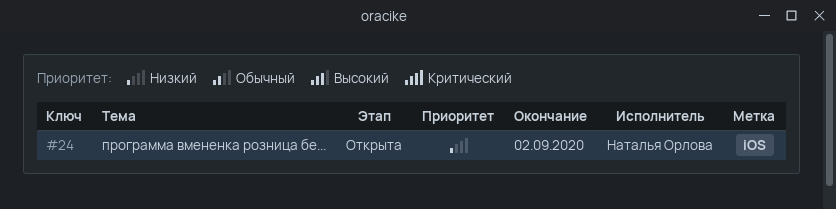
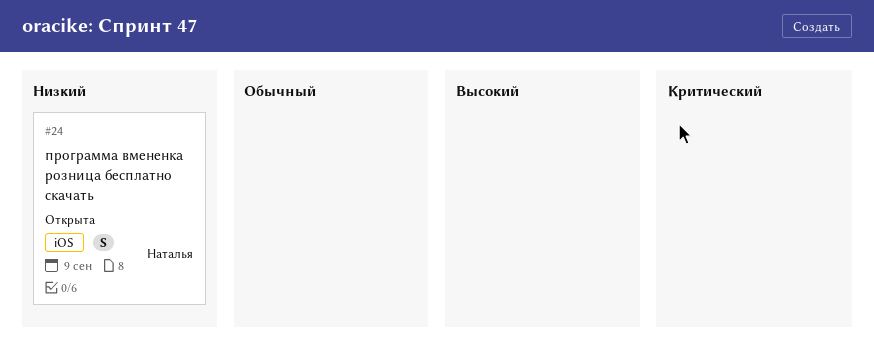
#24, due: Sep 2 -> Sep 9

